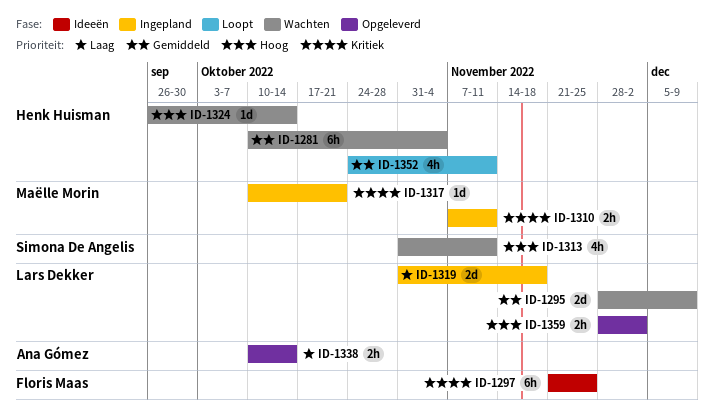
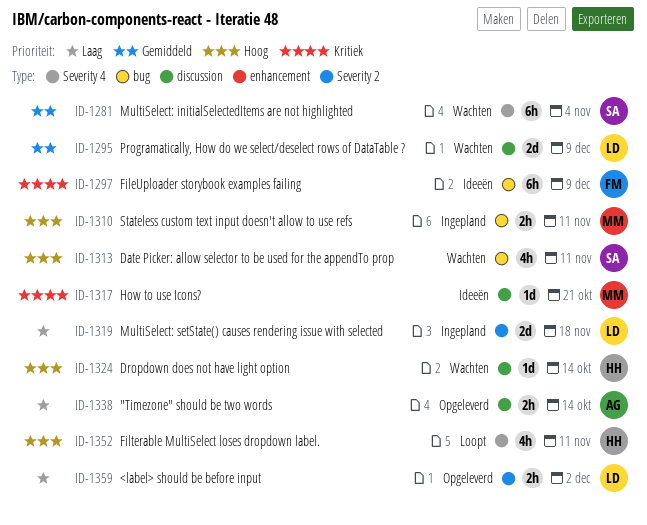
ID-1281, owner: Henk Huisman -> Simona De Angelis
ID-1297, due: Nov 25 -> Dec 9
ID-1310, priority: Kritiek -> Hoog
ID-1317, status: Ingepland -> Ideeën
ID-1352, priority: Gemiddeld -> Hoog
ID-1359, priority: Hoog -> Laag

